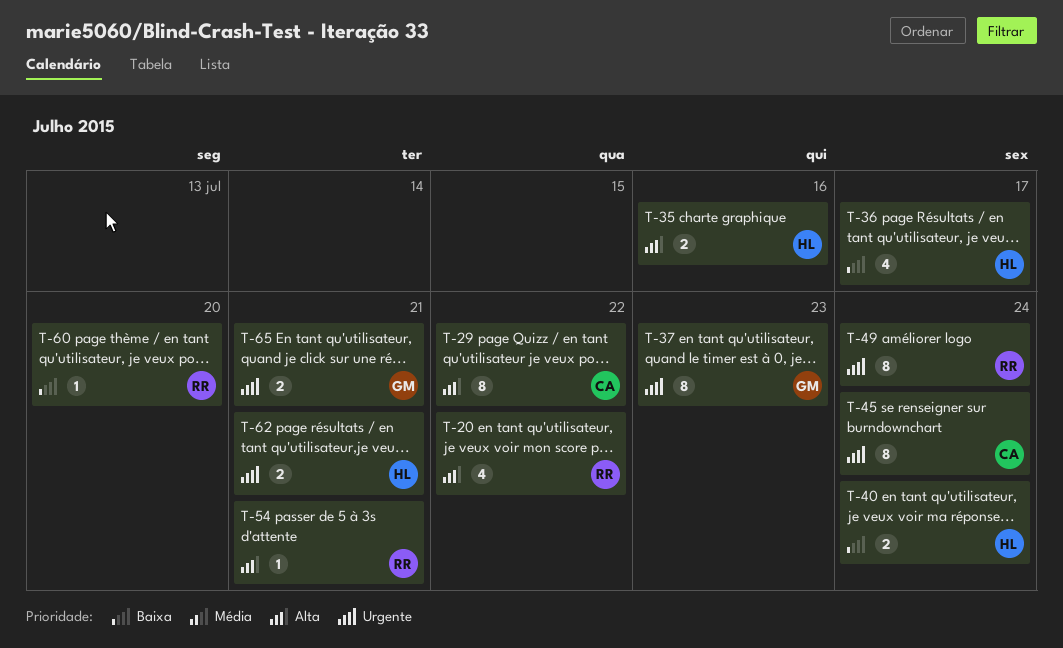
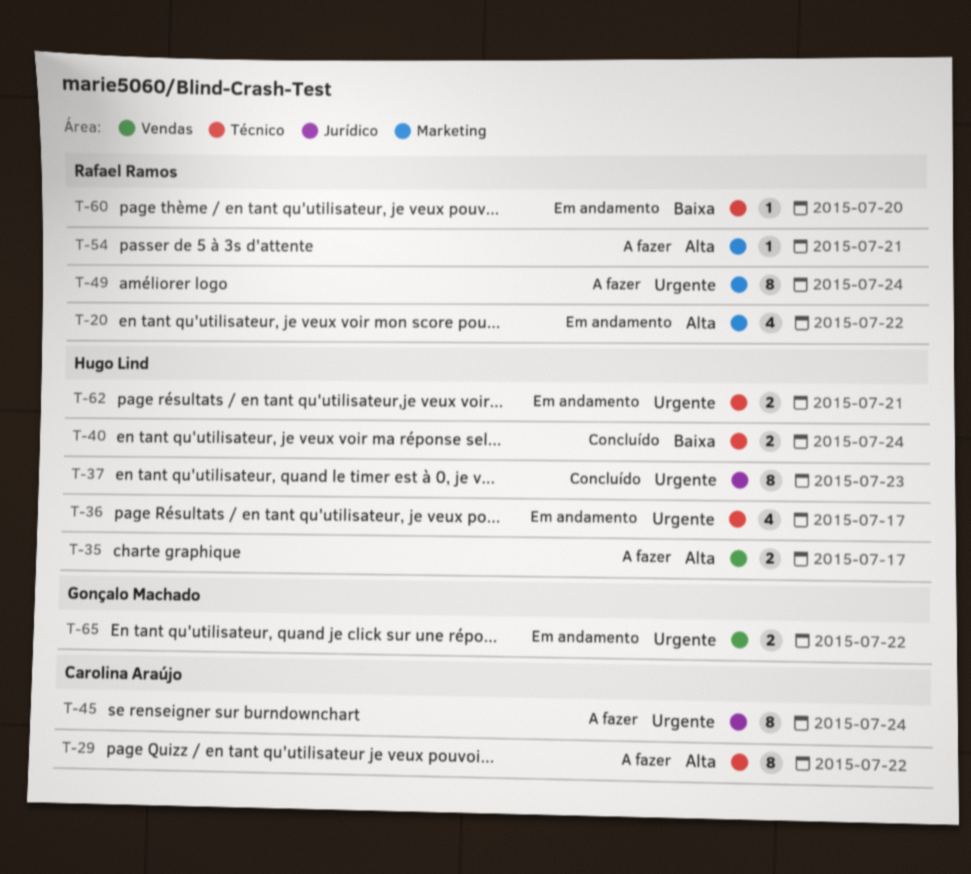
T-35, due: Jul 16 -> Jul 17
T-36, priority: Baixa -> Urgente
T-37, owner: Gonçalo Machado -> Hugo Lind
T-65, due: Jul 21 -> Jul 22

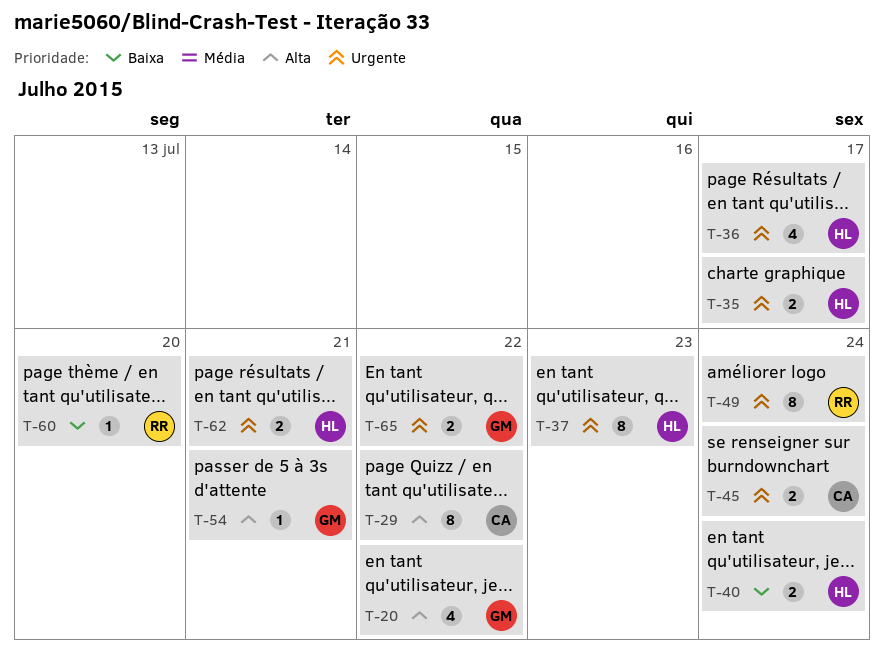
T-20, owner: Rafael Ramos -> Gonçalo Machado
T-35, priority: Alta -> Urgente
T-45, estimate: 8 -> 2
T-54, owner: Rafael Ramos -> Gonçalo Machado

